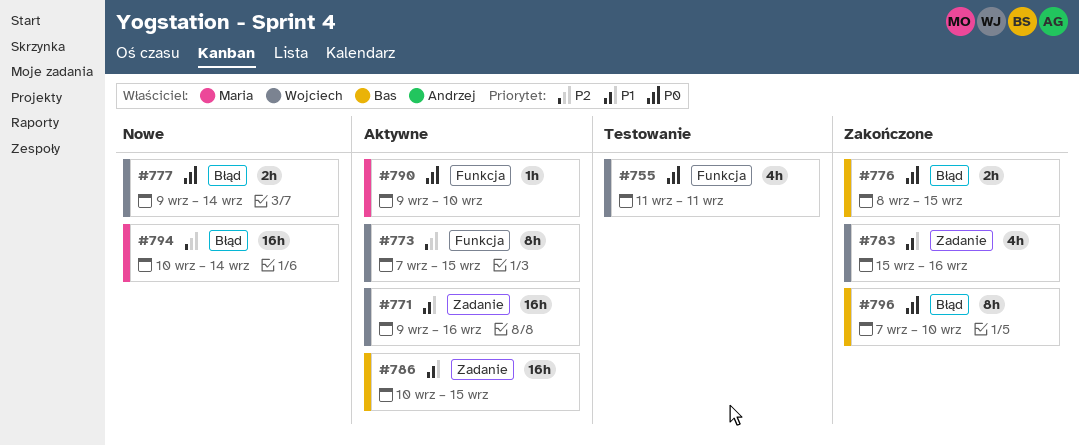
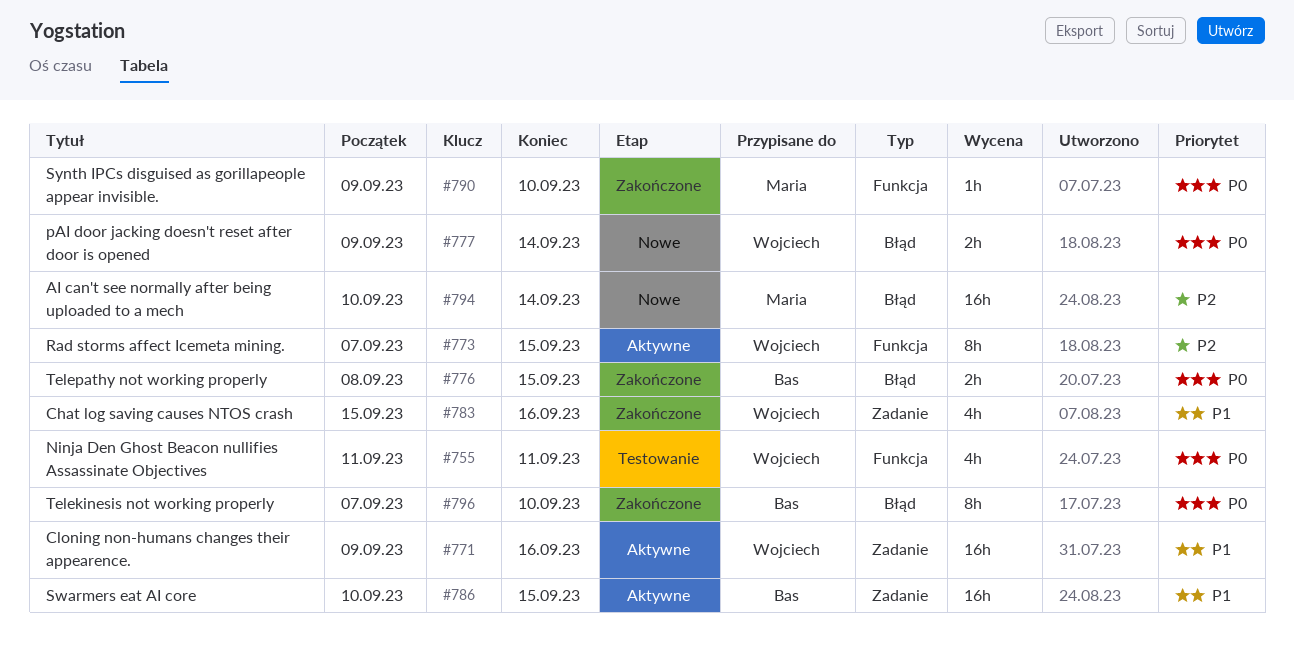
#790, status: Aktywne -> Zakończone

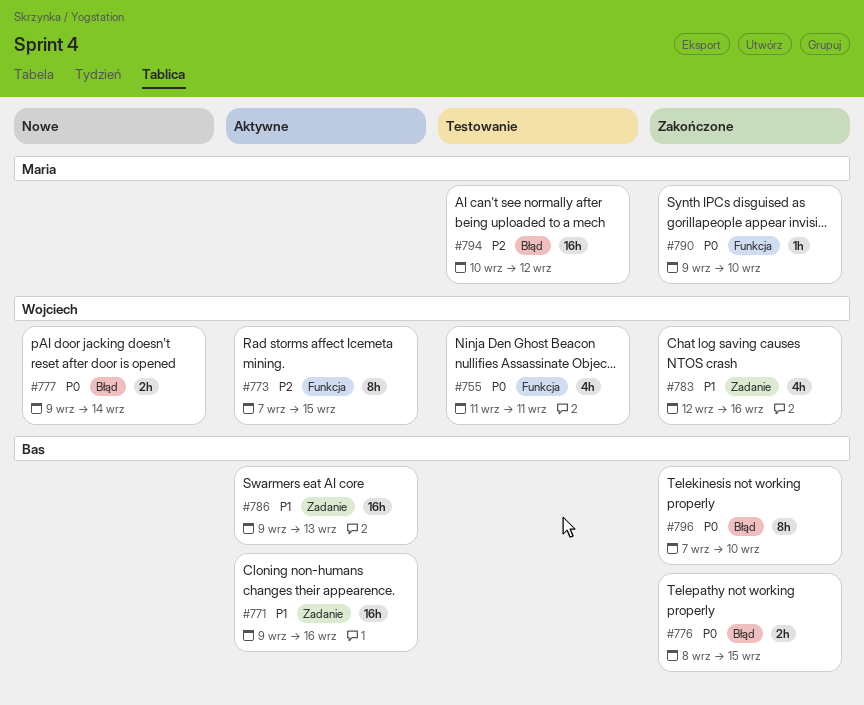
#771, owner: Wojciech -> Bas
#783, start: Sep 15 -> Sep 12
#786, start: Sep 10 -> Sep 9
#786, due: Sep 15 -> Sep 13
#794, status: Nowe -> Testowanie
#794, due: Sep 14 -> Sep 12

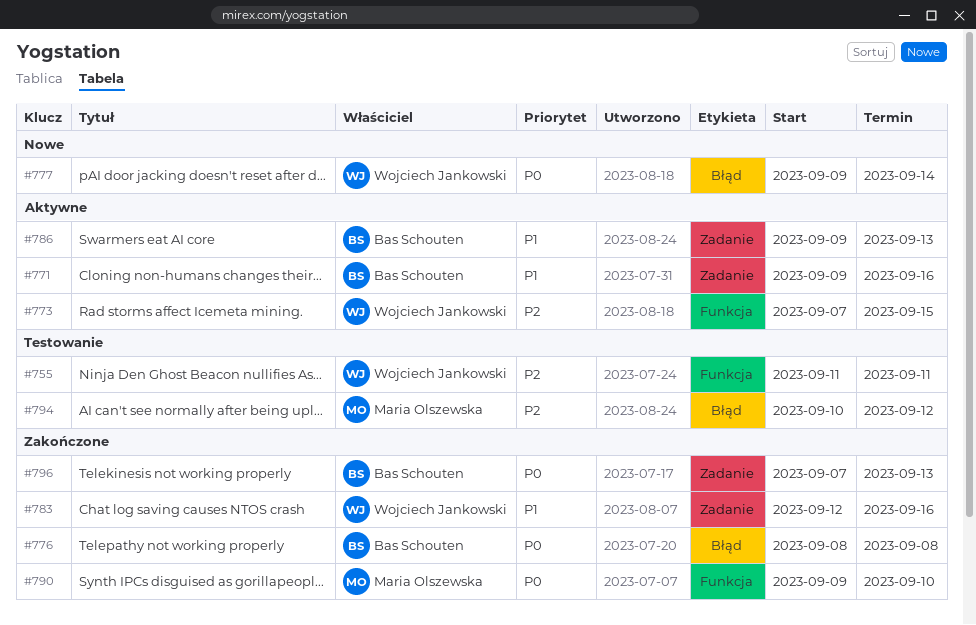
#755, priority: P0 -> P2
#776, due: Sep 15 -> Sep 8
#796, label: Błąd -> Zadanie
#796, due: Sep 10 -> Sep 13

